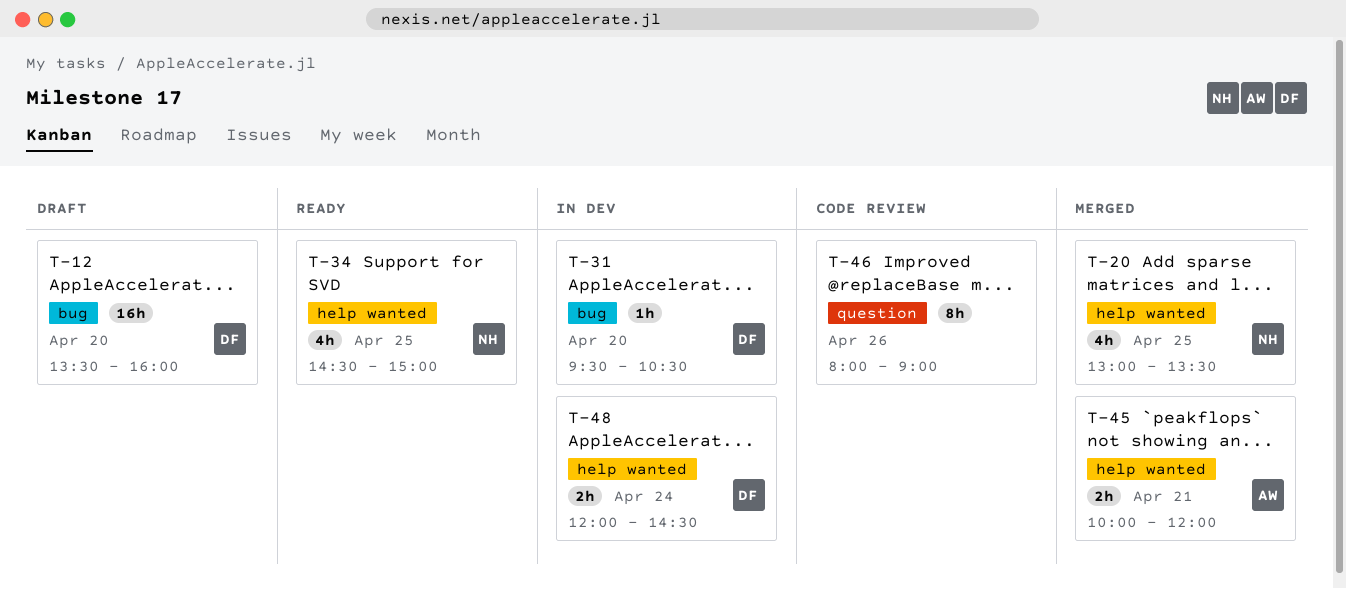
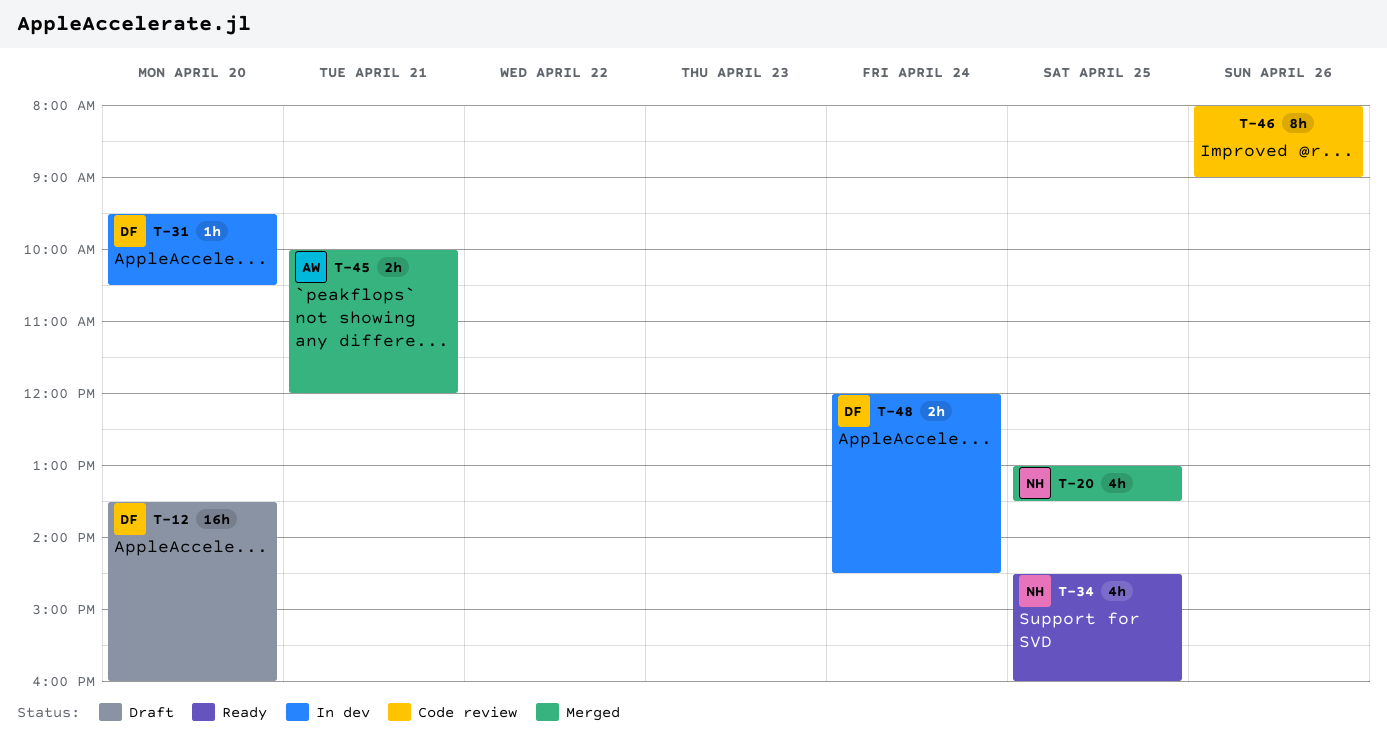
T-34, ends: 15:00 -> 16:00

